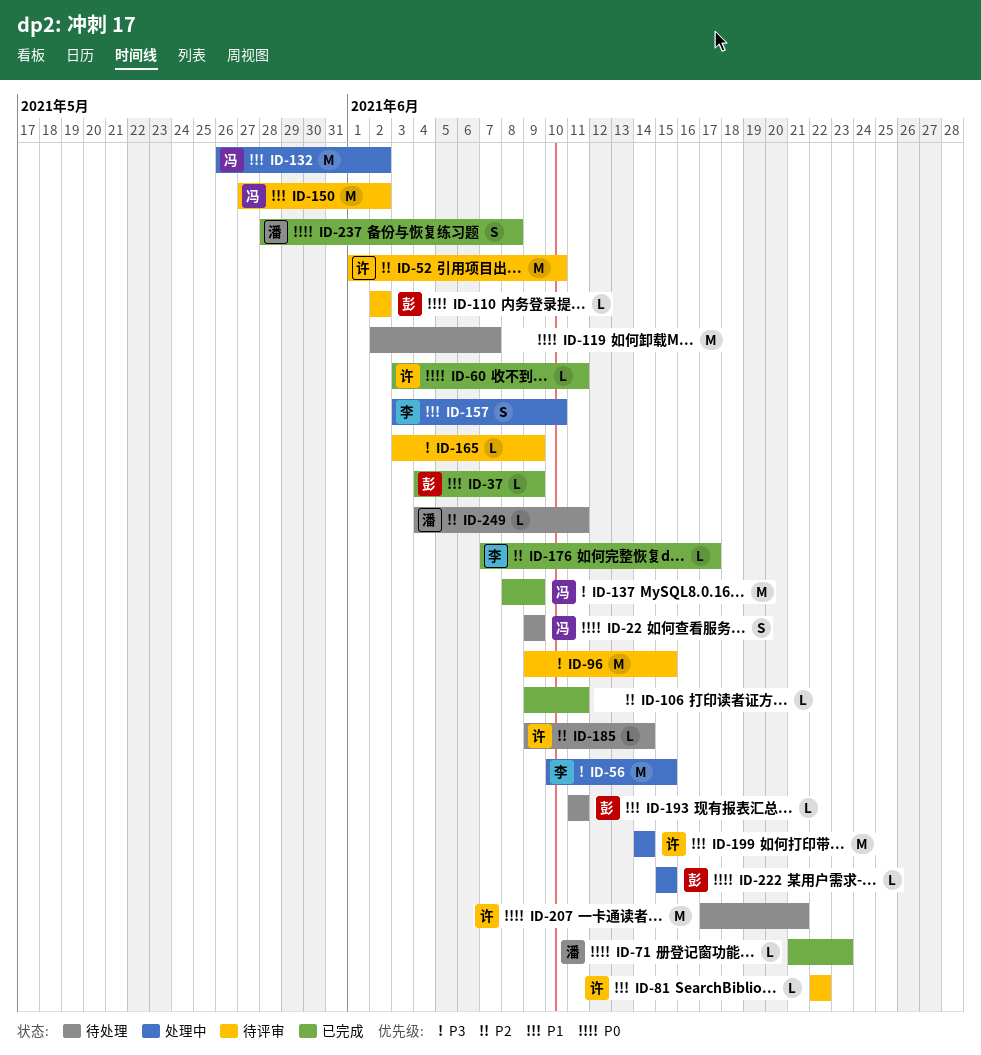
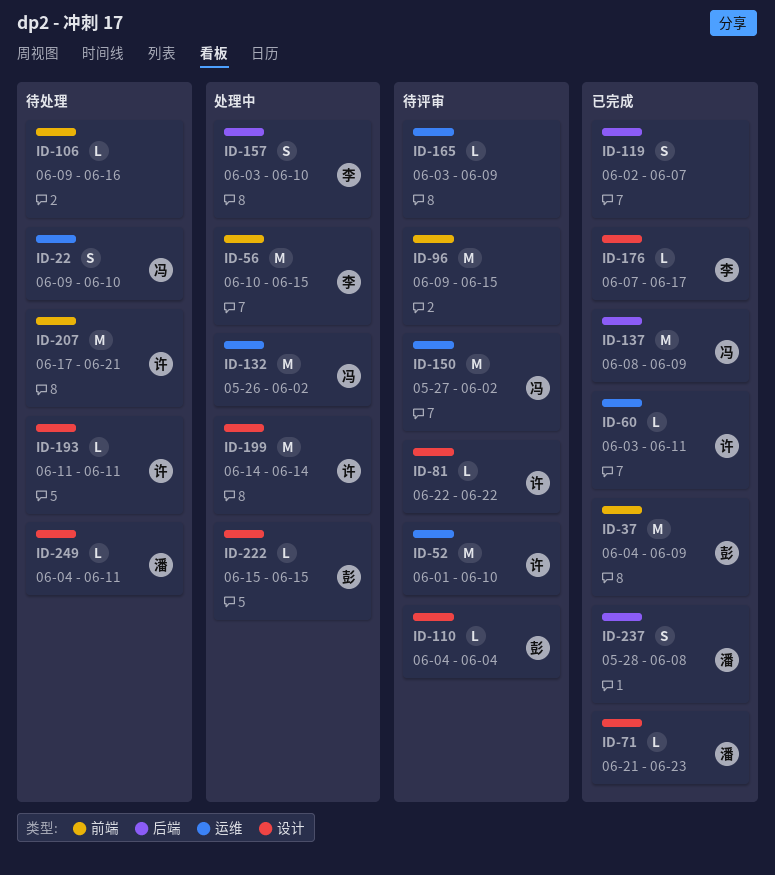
ID-22, due: Jun 9 -> Jun 10
ID-37, estimate: L -> M
ID-106, status: 已完成 -> 待处理
ID-106, due: Jun 11 -> Jun 16
ID-110, start: Jun 2 -> Jun 4
ID-110, due: Jun 2 -> Jun 4
ID-119, status: 待处理 -> 已完成
ID-119, estimate: M -> S
ID-185: present -> none
ID-193, owner: 彭 -> 许

